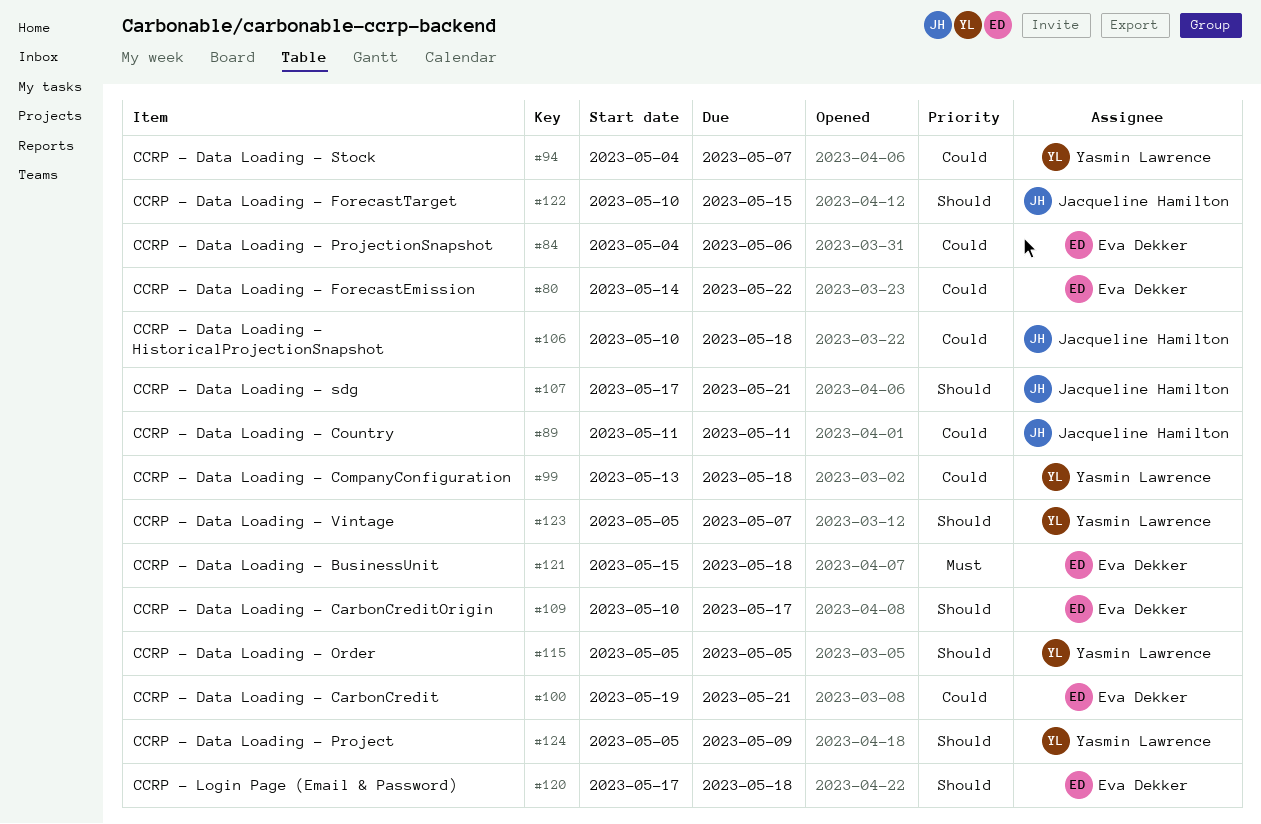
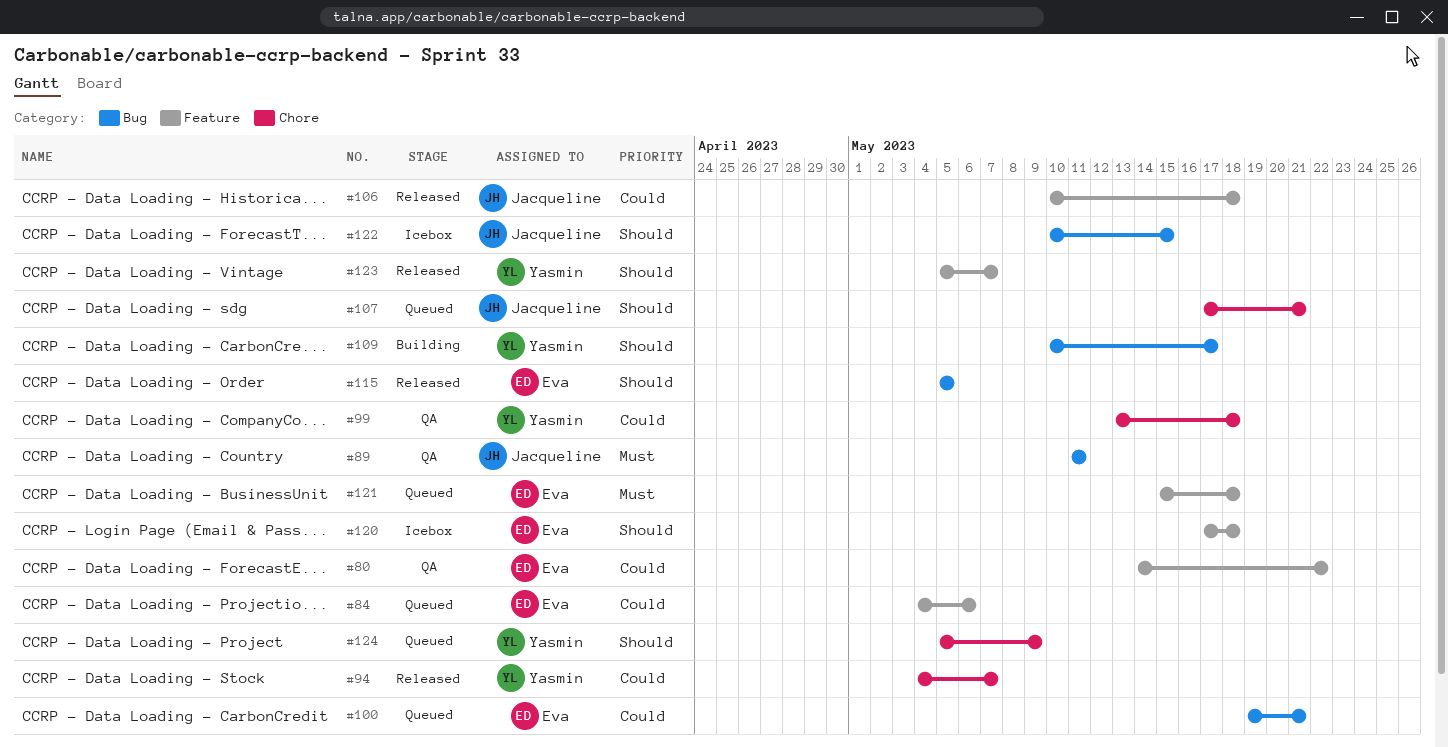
#89, priority: Could -> Must
#109, owner: Eva Dekker -> Yasmin Lawrence
#115, owner: Yasmin Lawrence -> Eva Dekker

